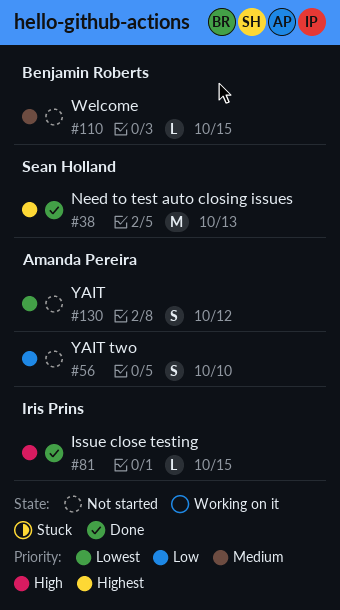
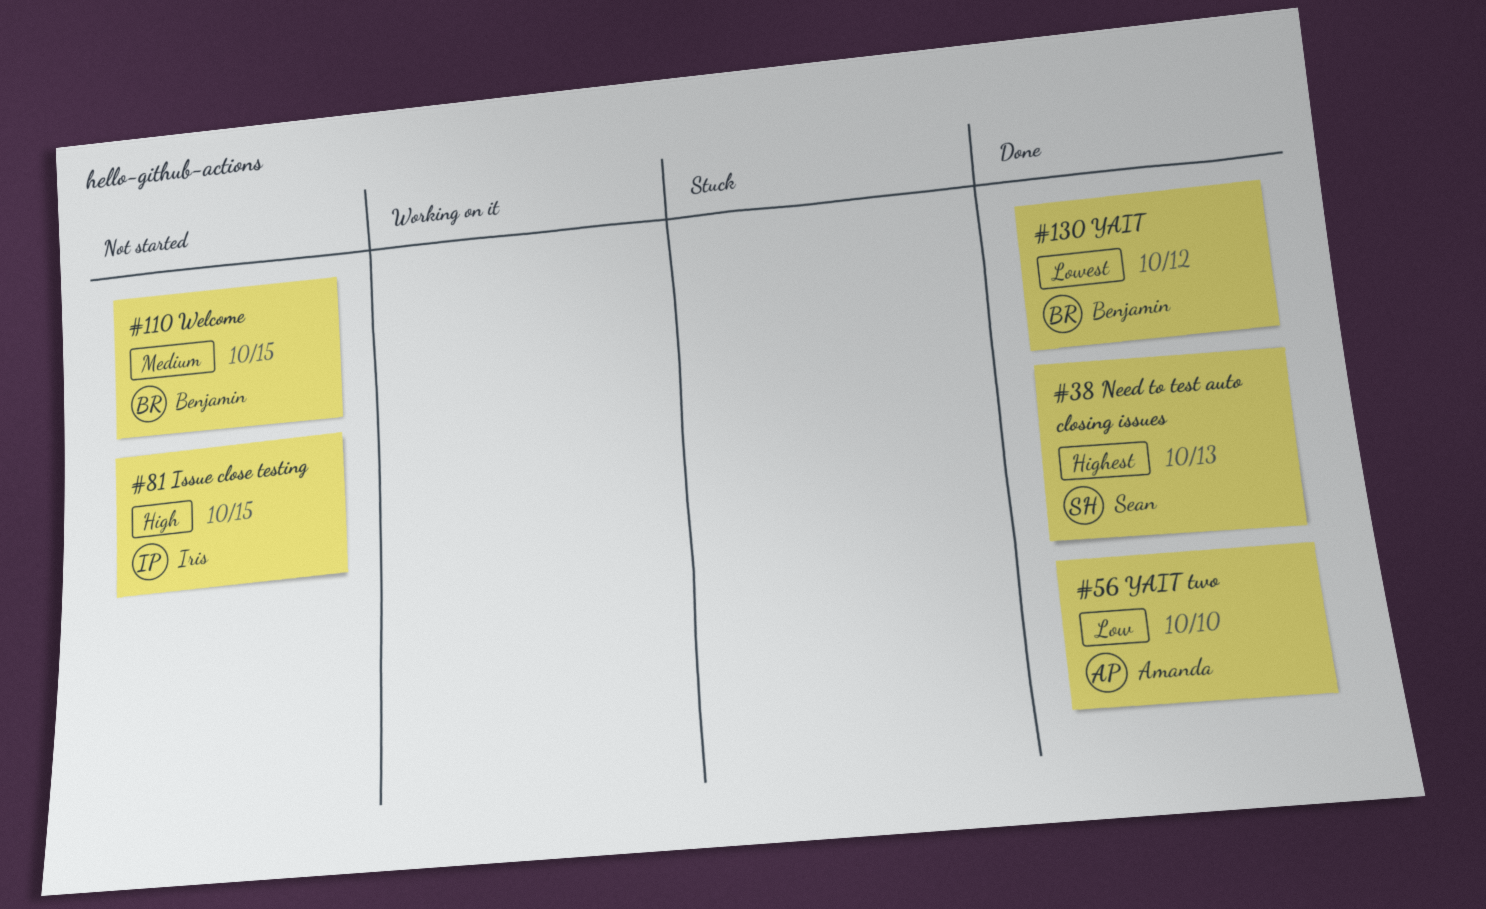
#56, status: Not started -> Done
#81, status: Done -> Not started
#130, status: Not started -> Done
#130, owner: Amanda Pereira -> Benjamin Roberts

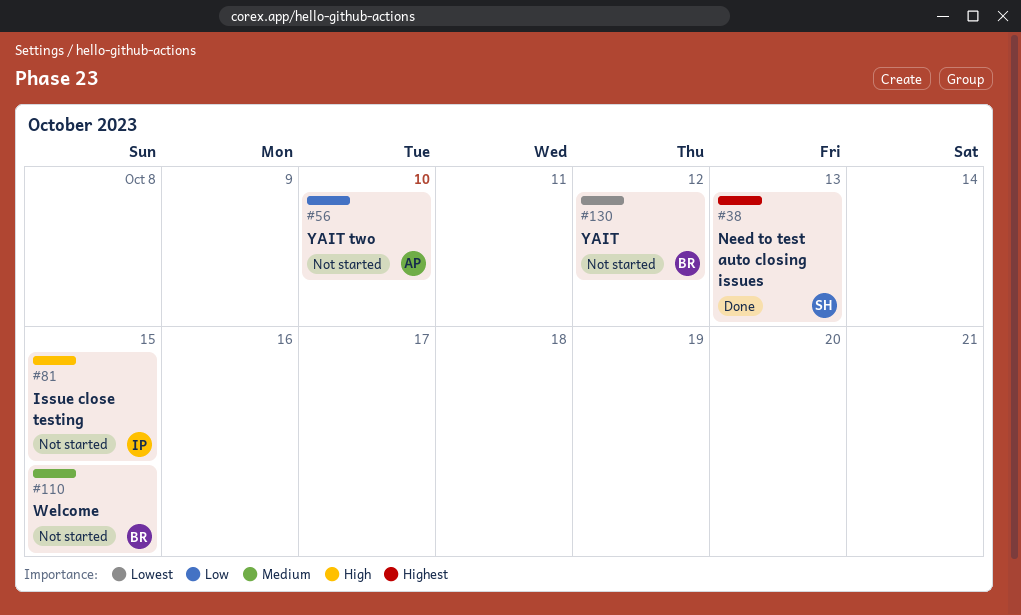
#56, status: Done -> Not started
#130, status: Done -> Not started

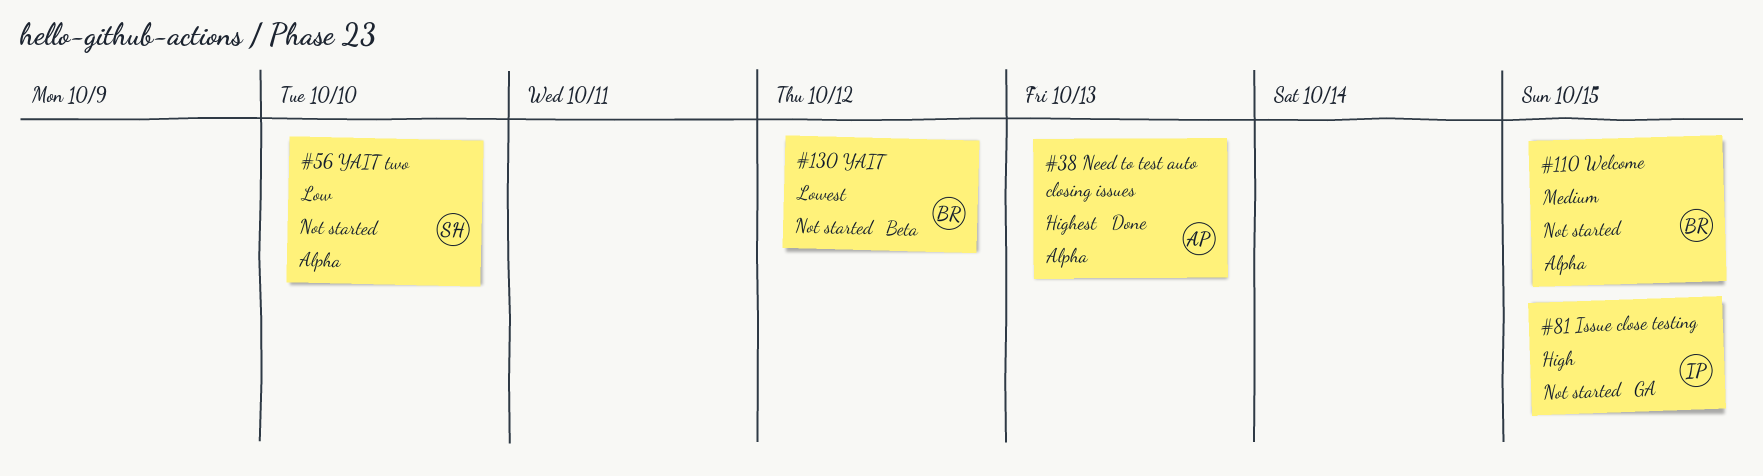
#38, owner: SH -> AP
#56, owner: AP -> SH

